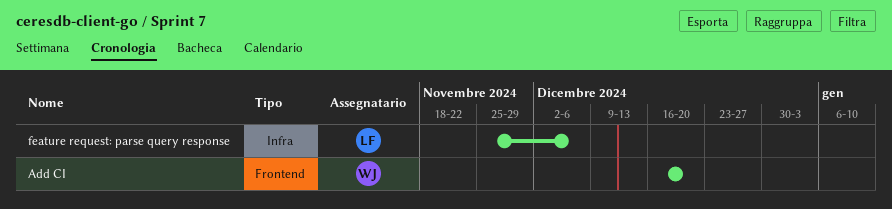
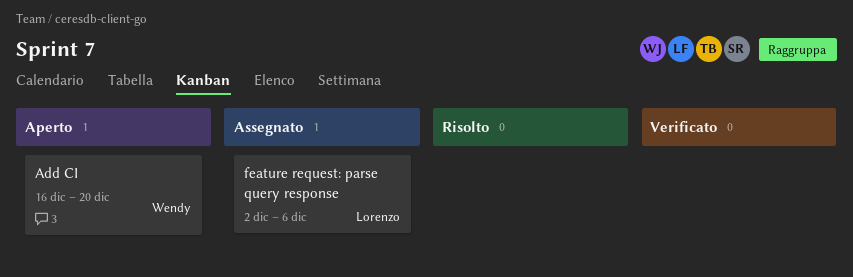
feature request: parse query response, start: Nov 25 -> Dec 2

